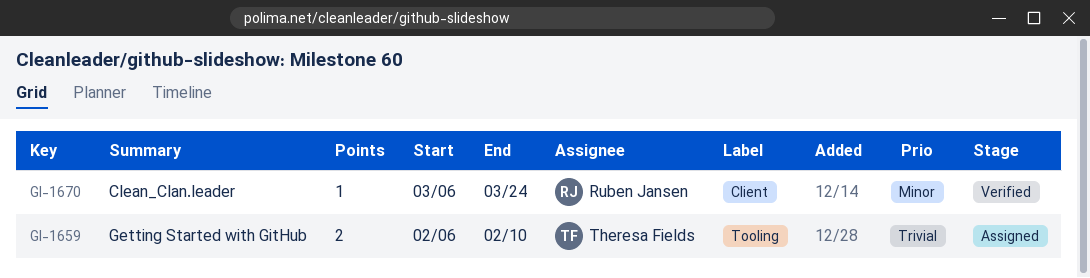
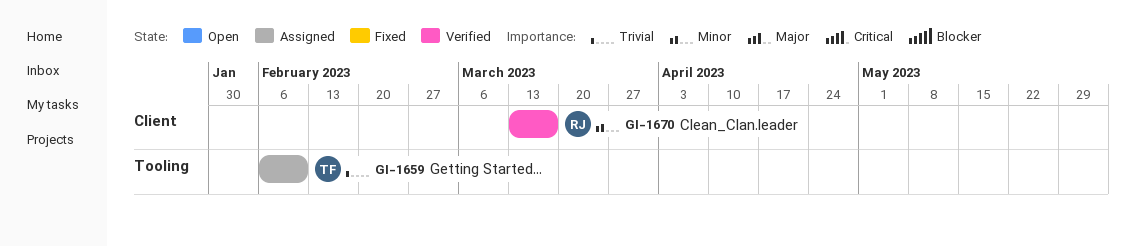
GI-1670, start: Mar 6 -> Mar 13
GI-1670, due: Mar 24 -> Mar 17

